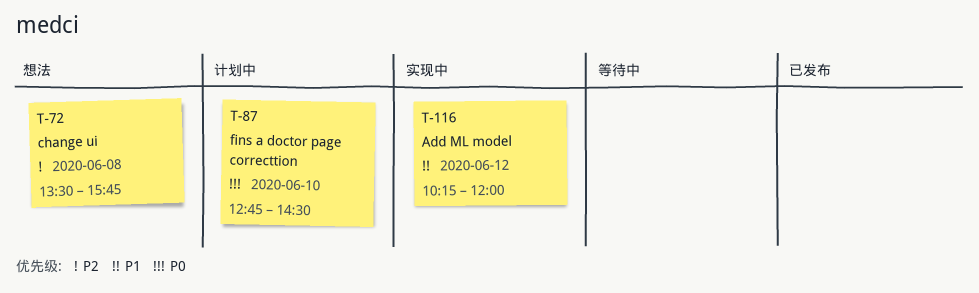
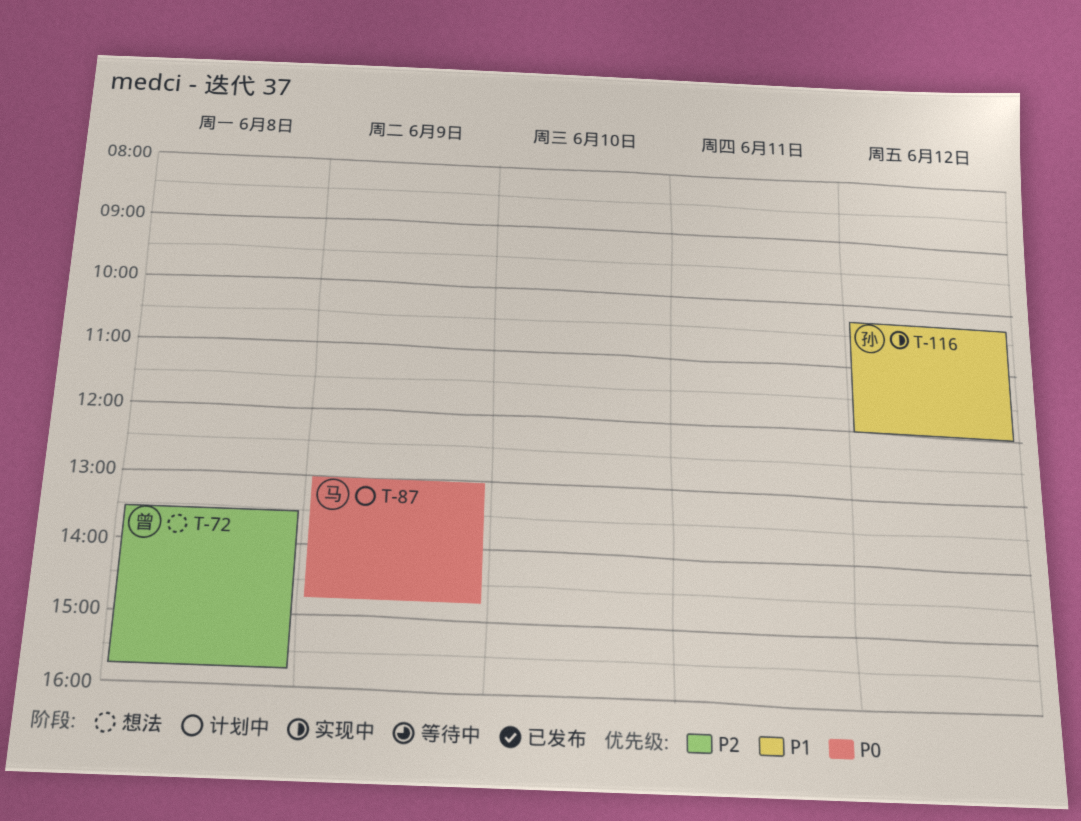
T-87, day: Jun 10 -> Jun 9
T-87, begins: 12:45 -> 13:00
T-87, ends: 14:30 -> 14:45

